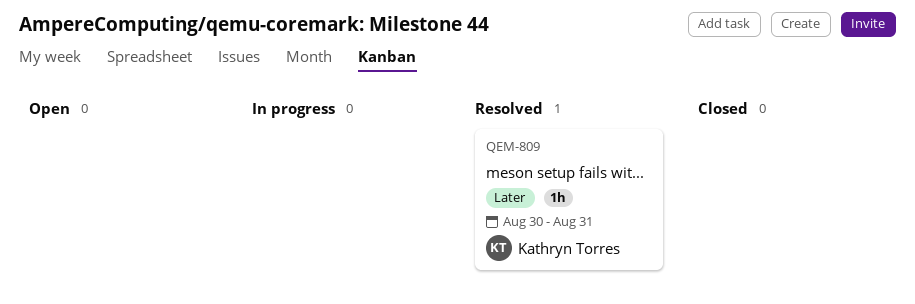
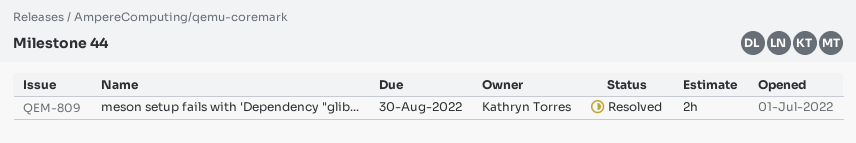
QEM-809, estimate: 1h -> 2h
QEM-809, due: Aug 31 -> Aug 30

